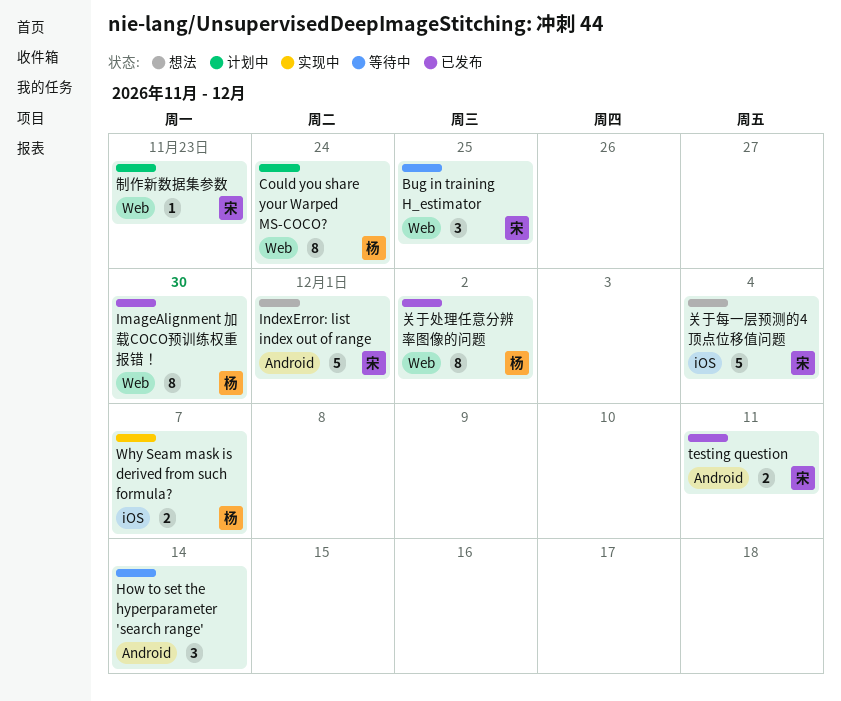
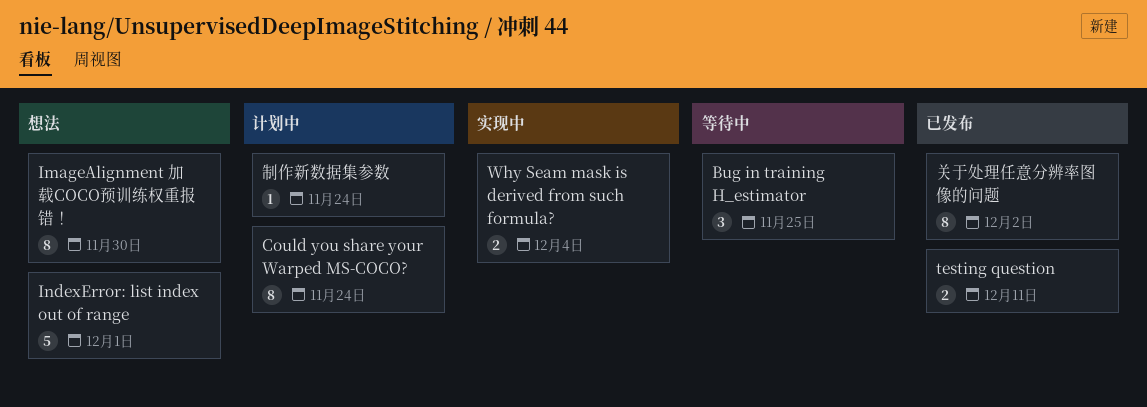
How to set the hyperparameter 'search range': present -> none
ImageAlignment 加载COCO预训练权重报错！, status: 已发布 -> 想法
Why Seam mask is derived from such formula?, due: Dec 7 -> Dec 4
关于每一层预测的4顶点位移值问题: present -> none
制作新数据集参数, due: Nov 23 -> Nov 24

